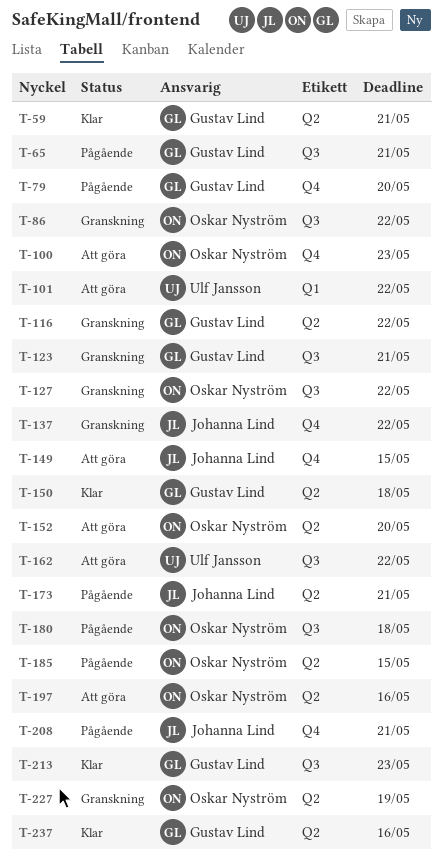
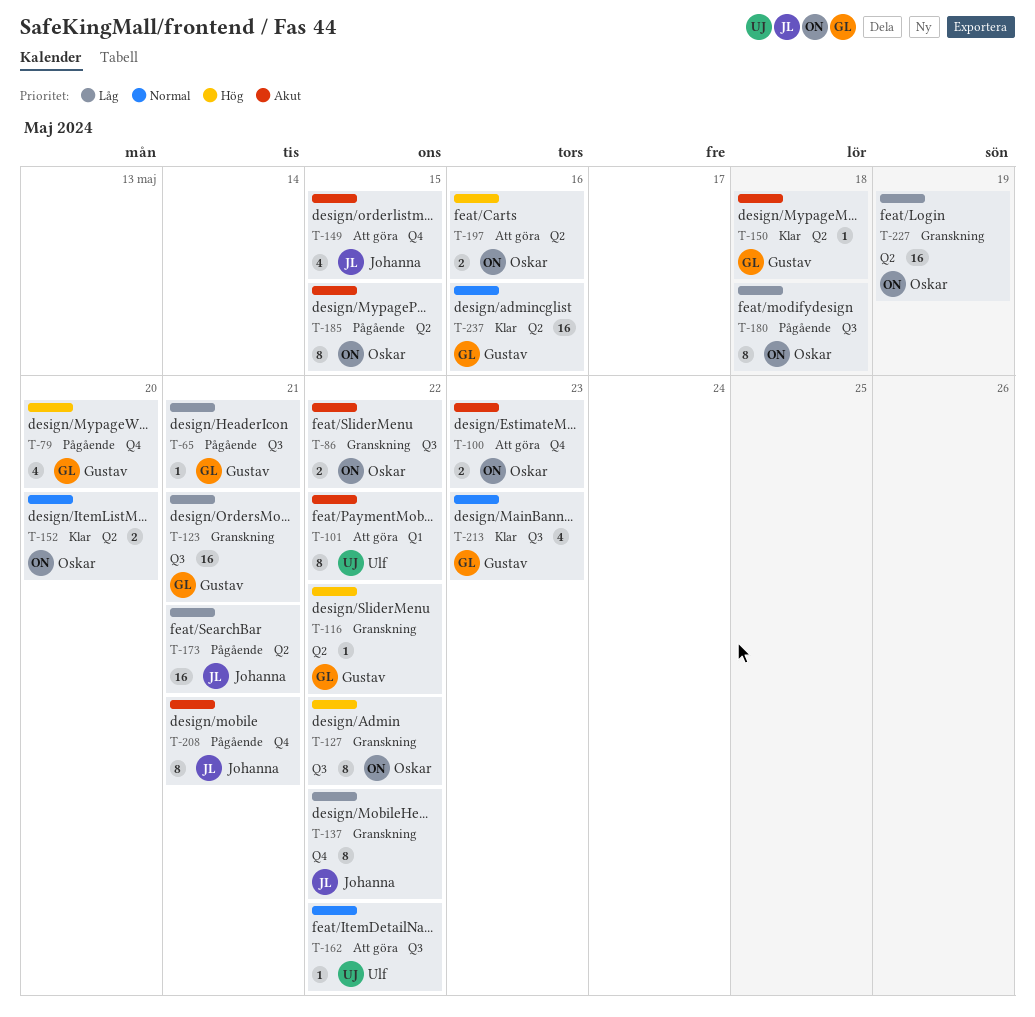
T-59: present -> none
T-152, status: Att göra -> Klar

